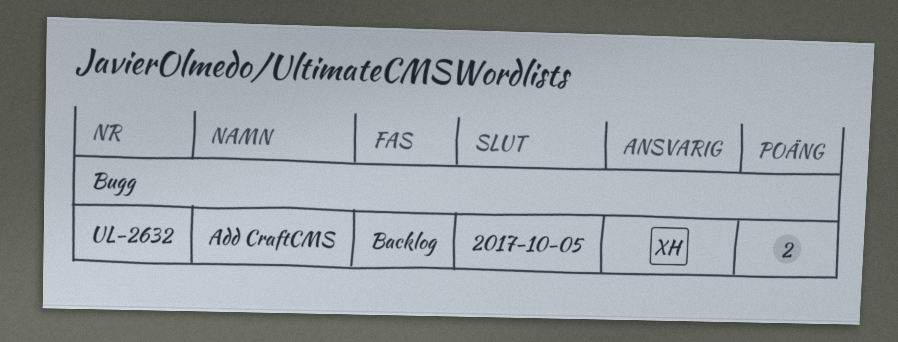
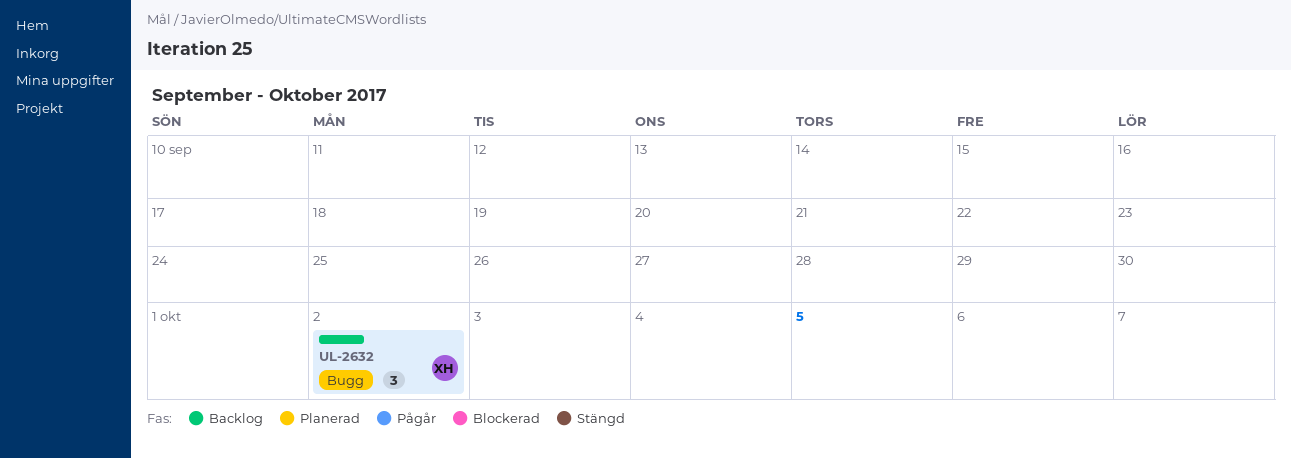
UL-2632, estimate: 2 -> 3
UL-2632, due: Oct 5 -> Oct 2

